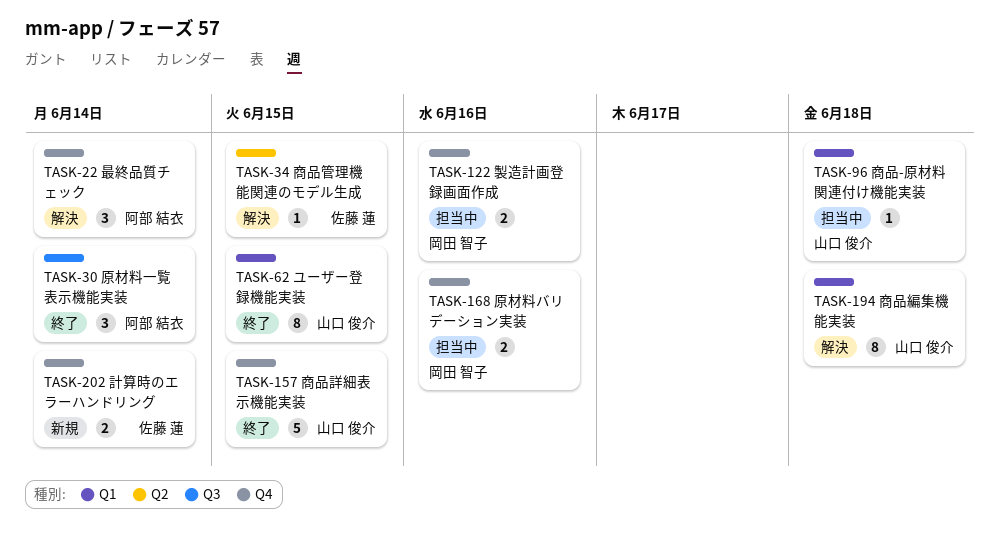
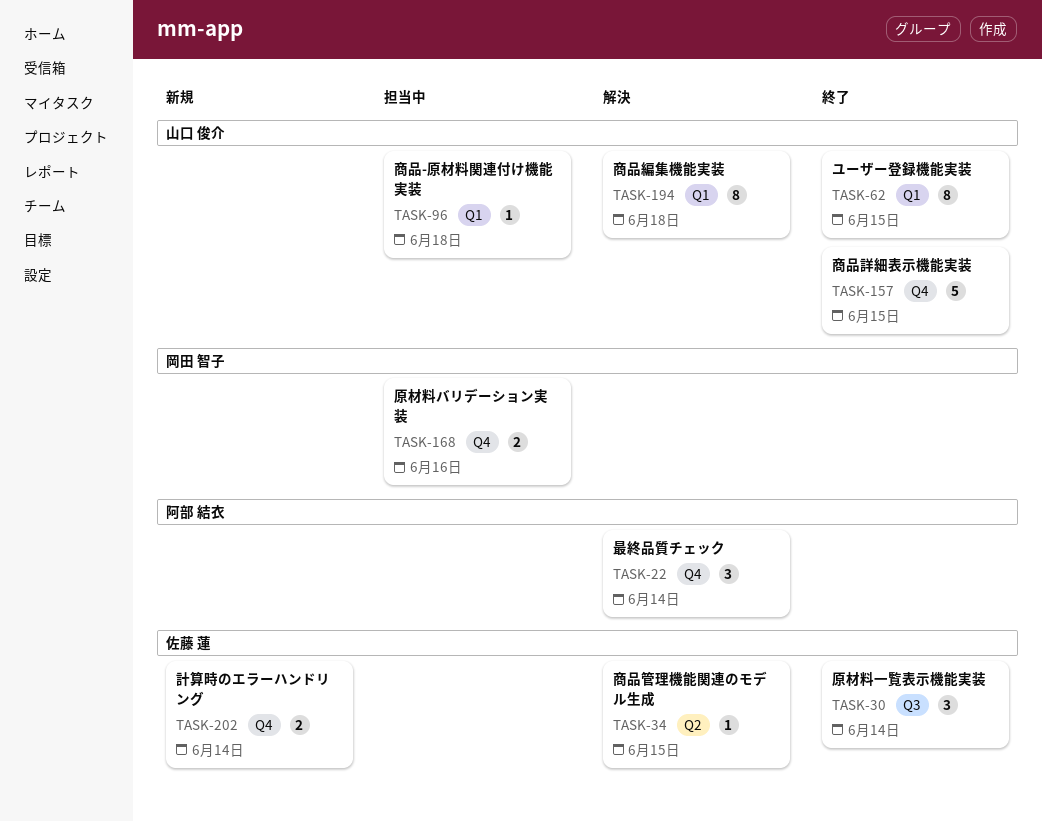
TASK-30, owner: 阿部 結衣 -> 佐藤 蓮
TASK-122: present -> none

